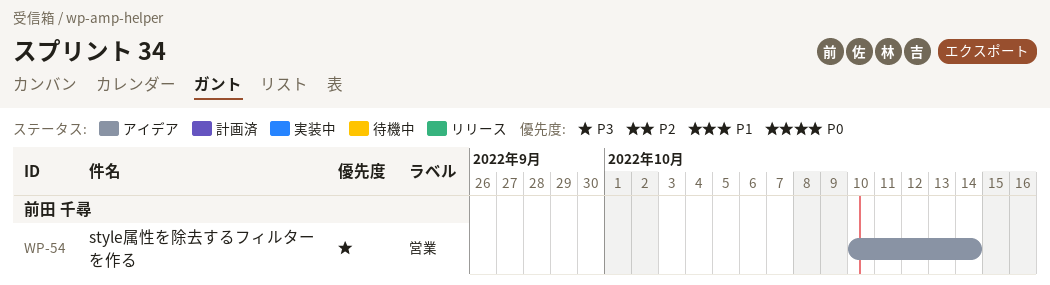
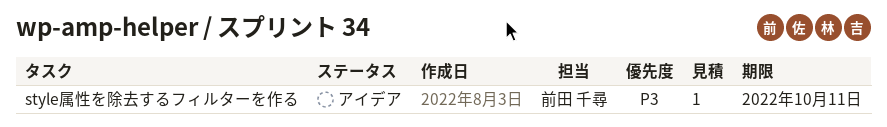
style属性を除去するフィルターを作る, due: Oct 14 -> Oct 11

